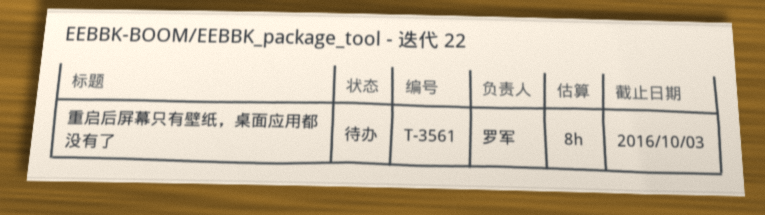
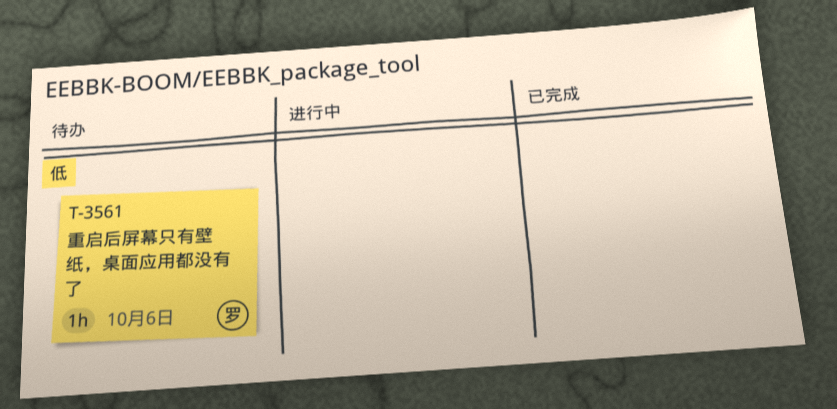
T-3561, estimate: 8h -> 1h
T-3561, due: Oct 3 -> Oct 6

